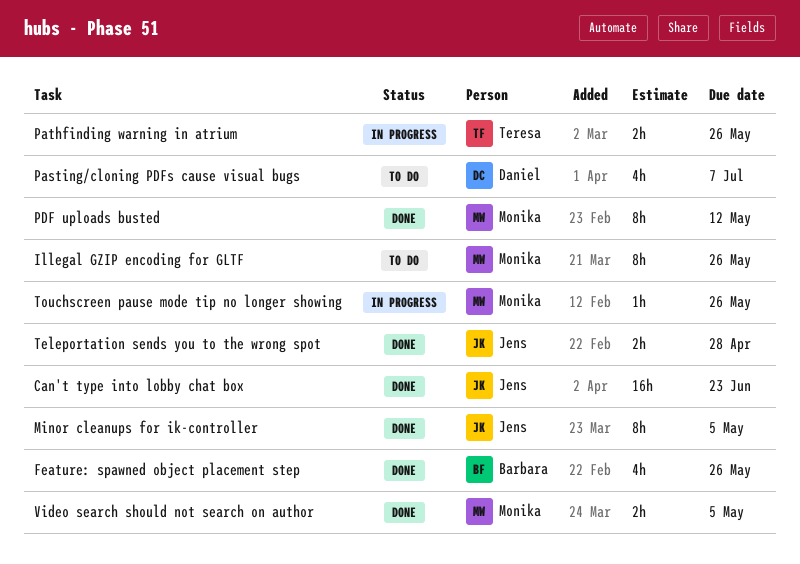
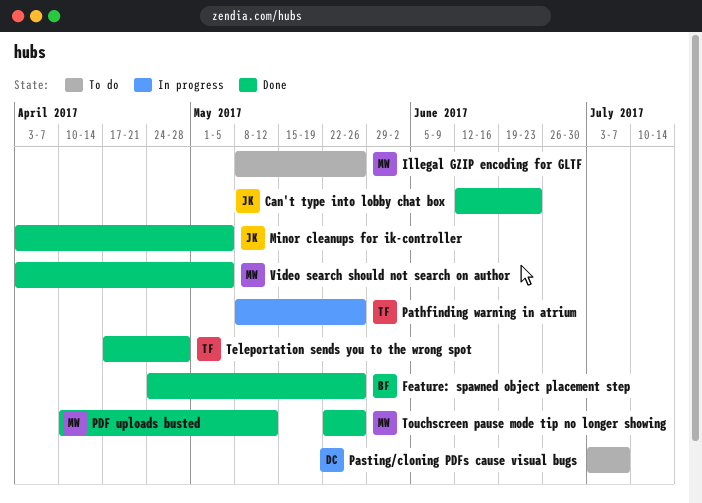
Teleportation sends you to the wrong spot, owner: Jens -> Teresa
Touchscreen pause mode tip no longer showing, status: In progress -> Done

